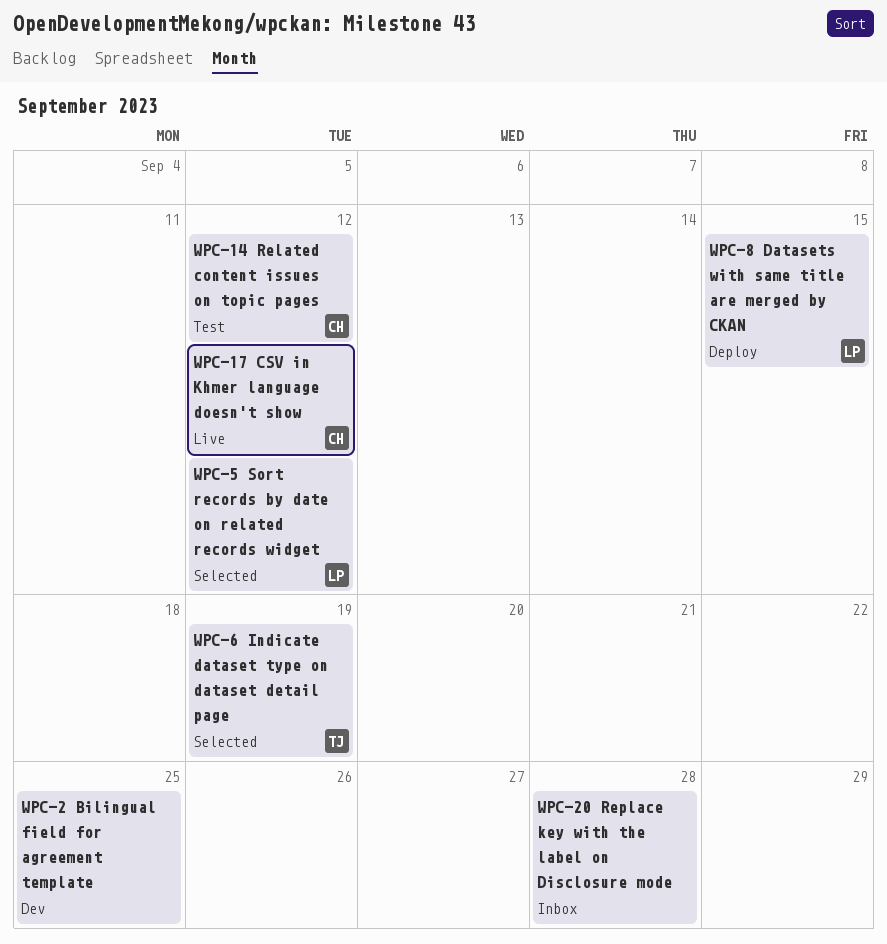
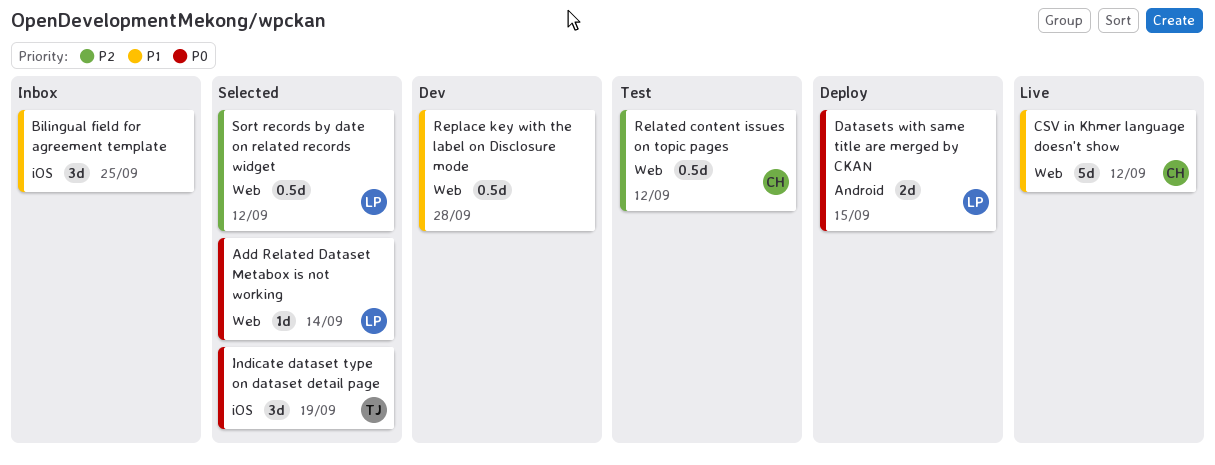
Add Related Dataset Metabox is not working: none -> present
Bilingual field for agreement template, status: Dev -> Inbox
Replace key with the label on Disclosure mode, status: Inbox -> Dev

